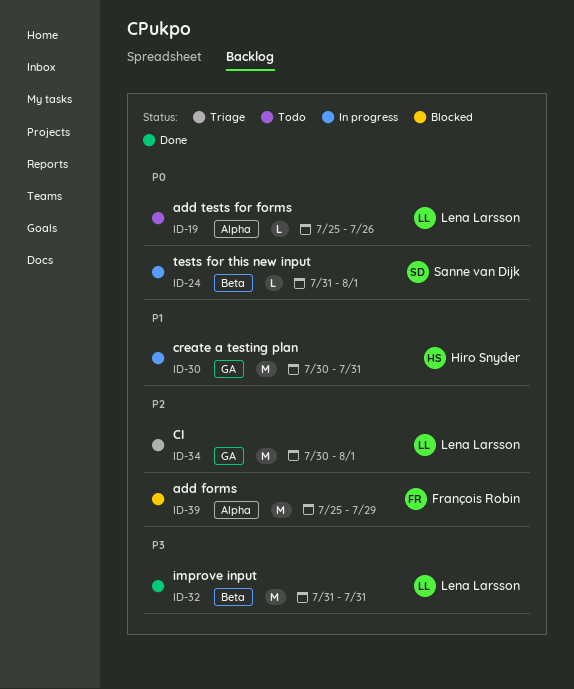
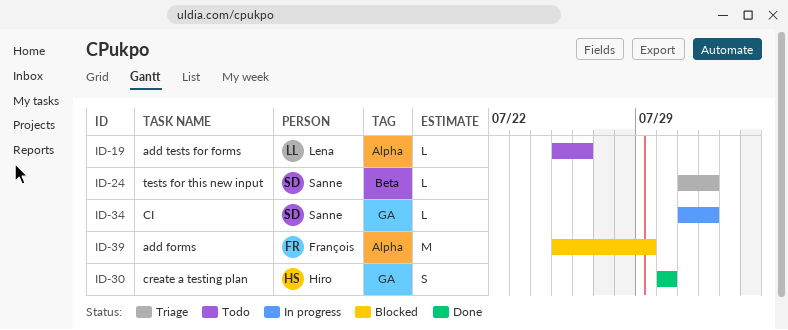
ID-24, status: In progress -> Triage
ID-30, status: In progress -> Done
ID-30, estimate: M -> S
ID-30, due: Jul 31 -> Jul 30
ID-32: present -> none
ID-34, status: Triage -> In progress
ID-34, owner: Lena Larsson -> Sanne van Dijk
ID-34, estimate: M -> L
ID-34, start: Jul 30 -> Jul 31

